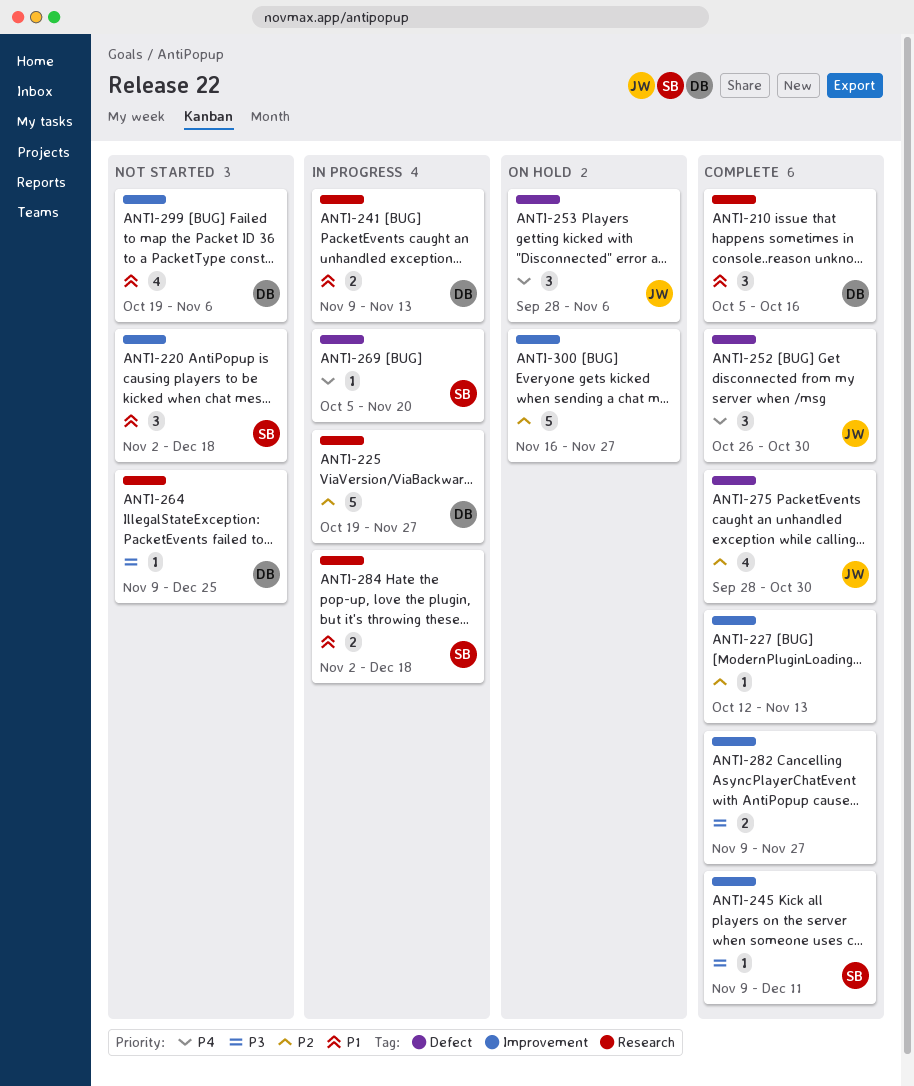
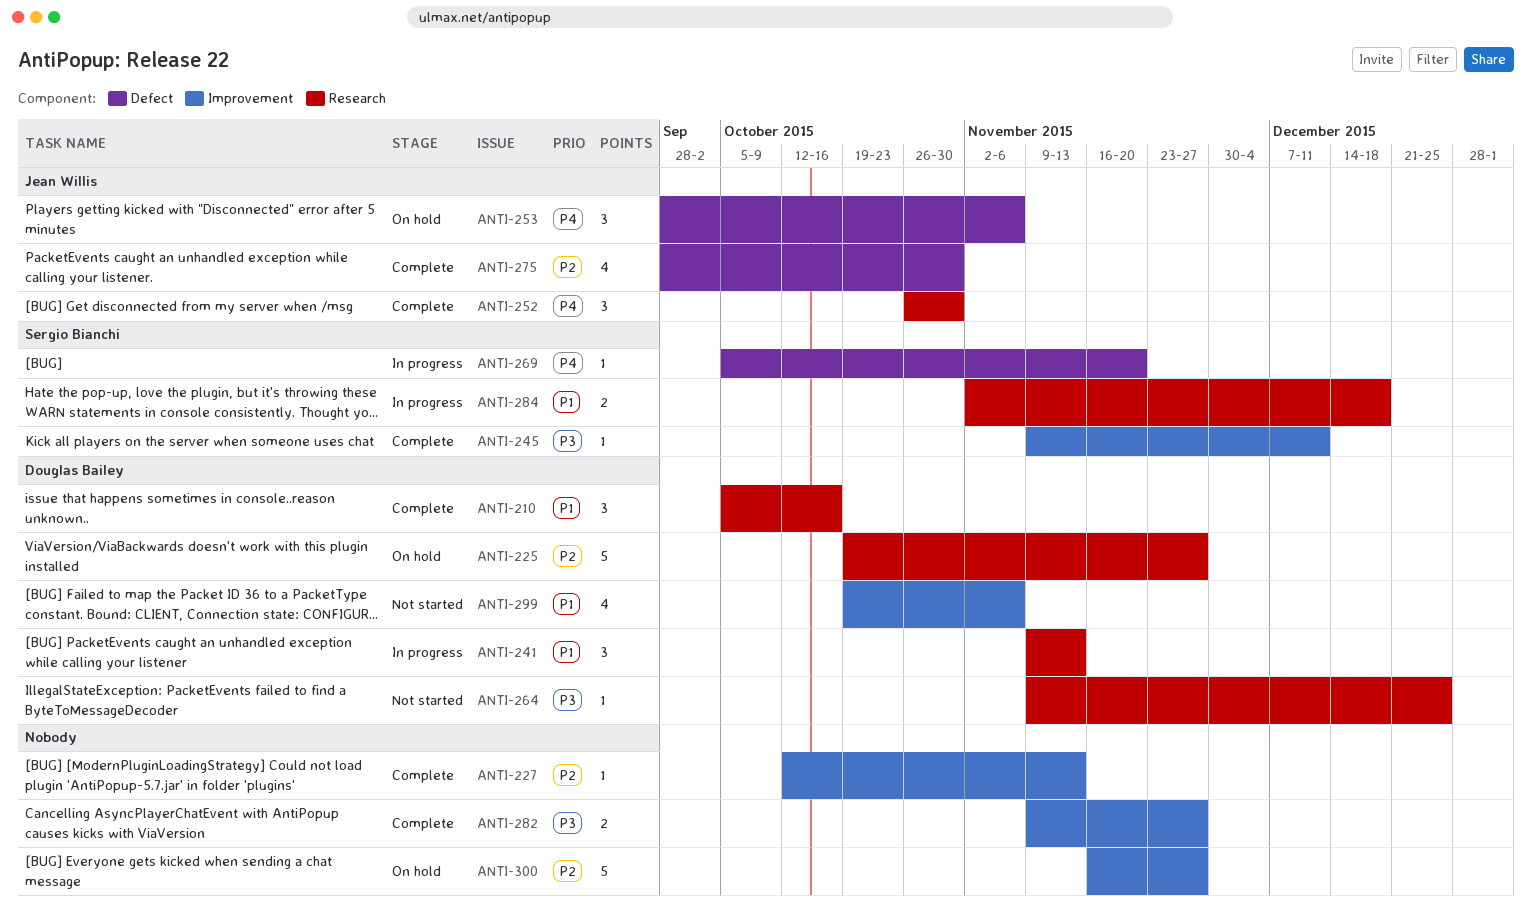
ANTI-220: present -> none
ANTI-225, status: In progress -> On hold
ANTI-241, estimate: 2 -> 3
ANTI-252, label: Defect -> Research

